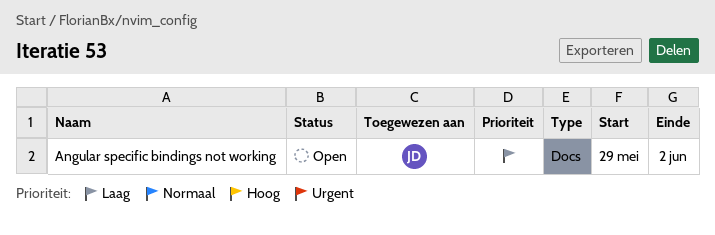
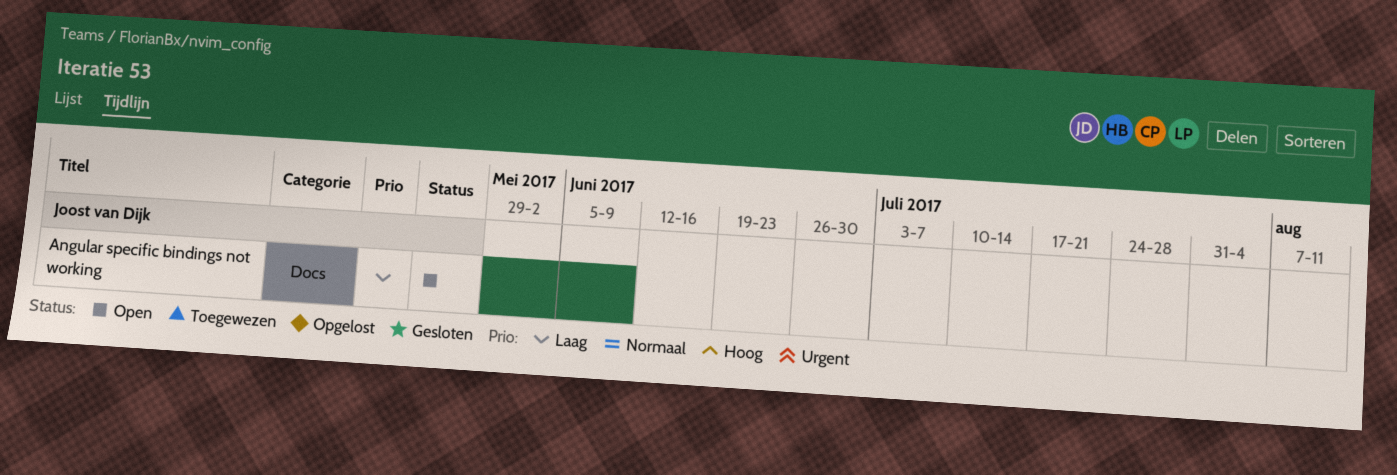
Angular specific bindings not working, due: Jun 2 -> Jun 9

